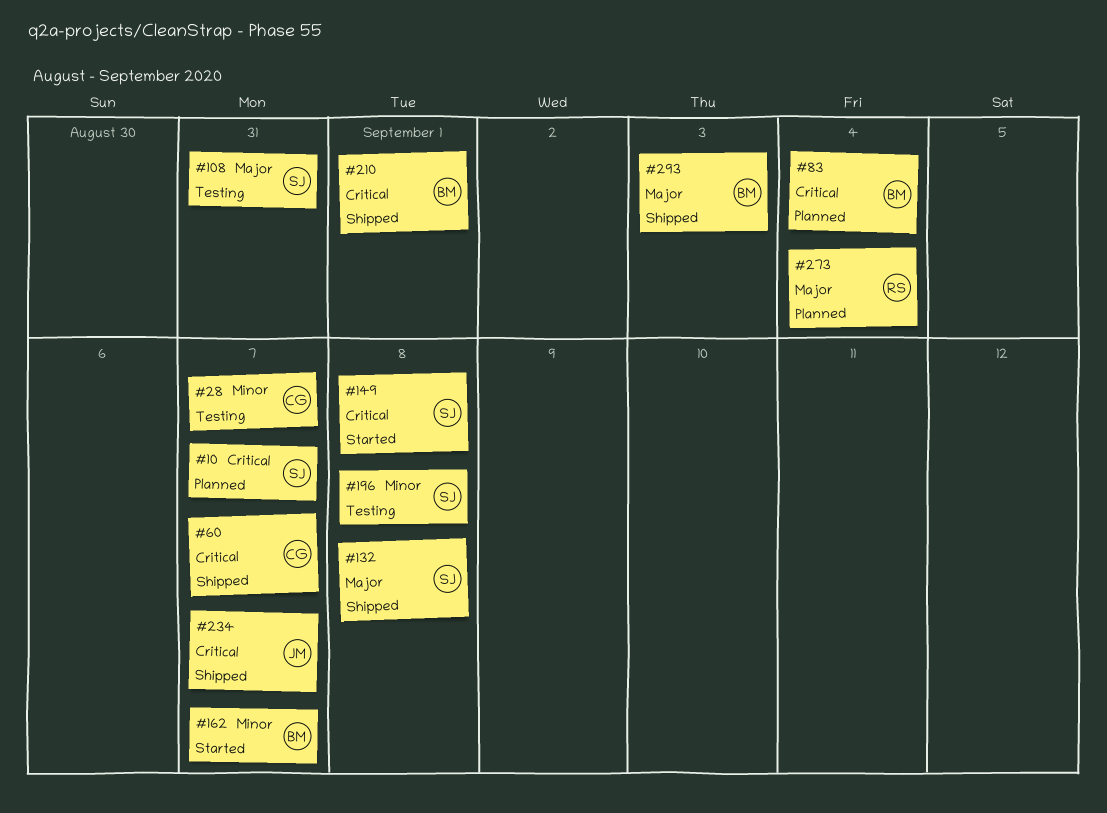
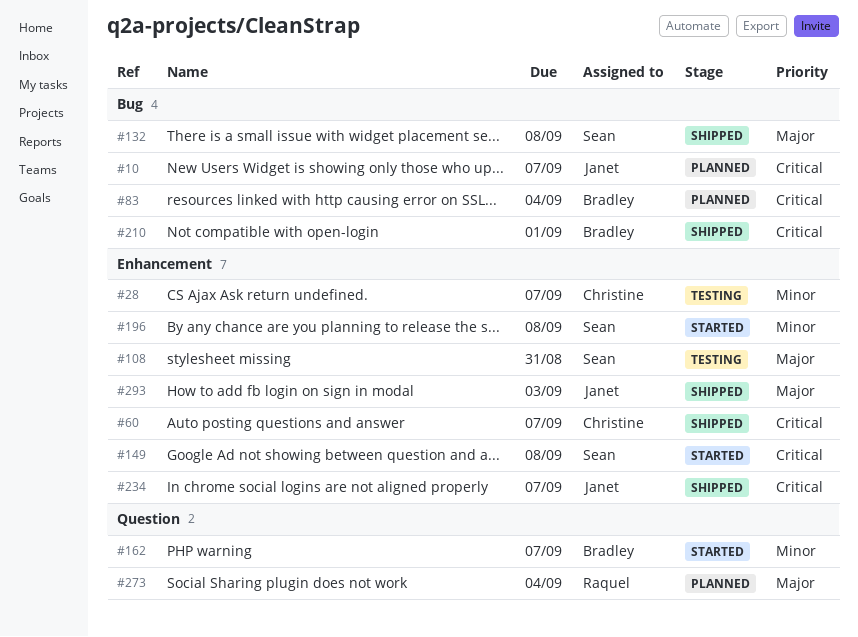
#10, owner: Sean -> Janet
#196, status: Testing -> Started
#293, owner: Bradley -> Janet

